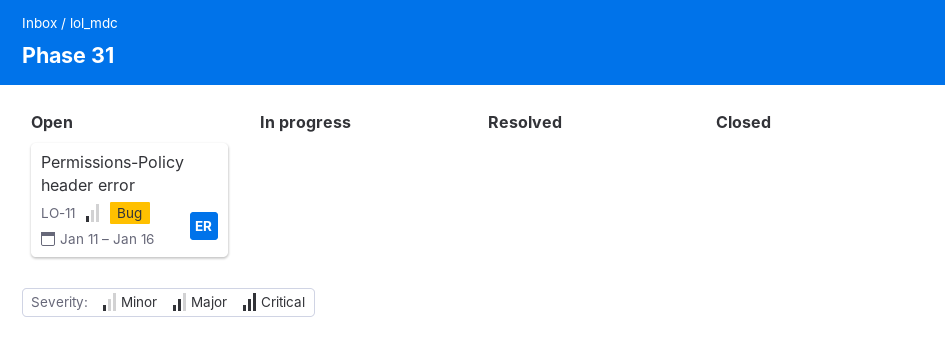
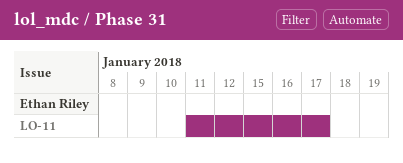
LO-11, due: Jan 16 -> Jan 17

